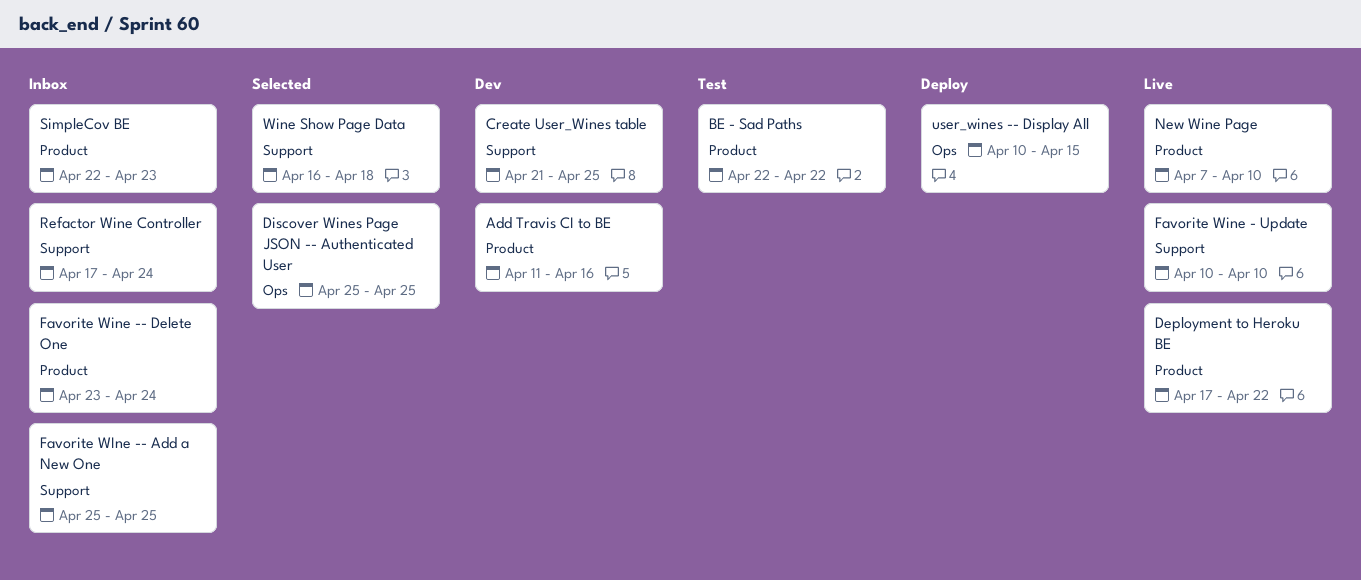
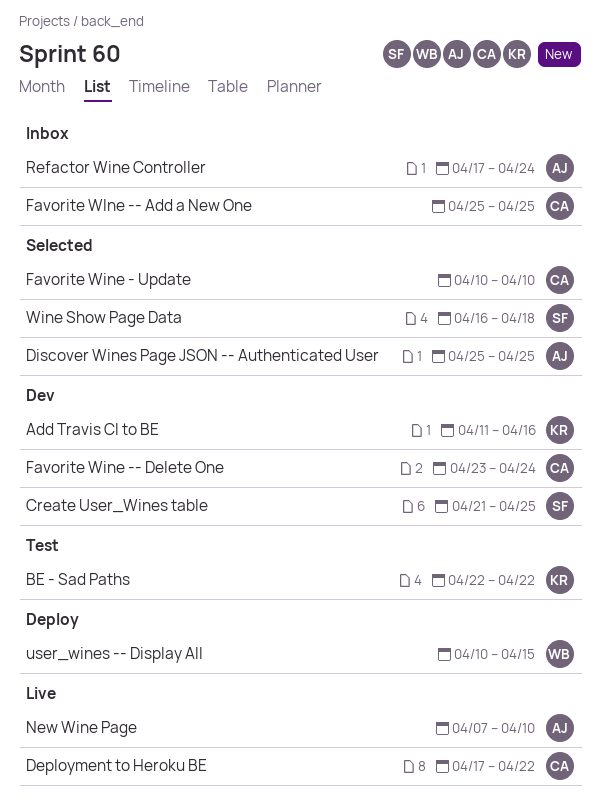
Favorite Wine - Update, status: Live -> Selected
Favorite Wine -- Delete One, status: Inbox -> Dev
SimpleCov BE: present -> none

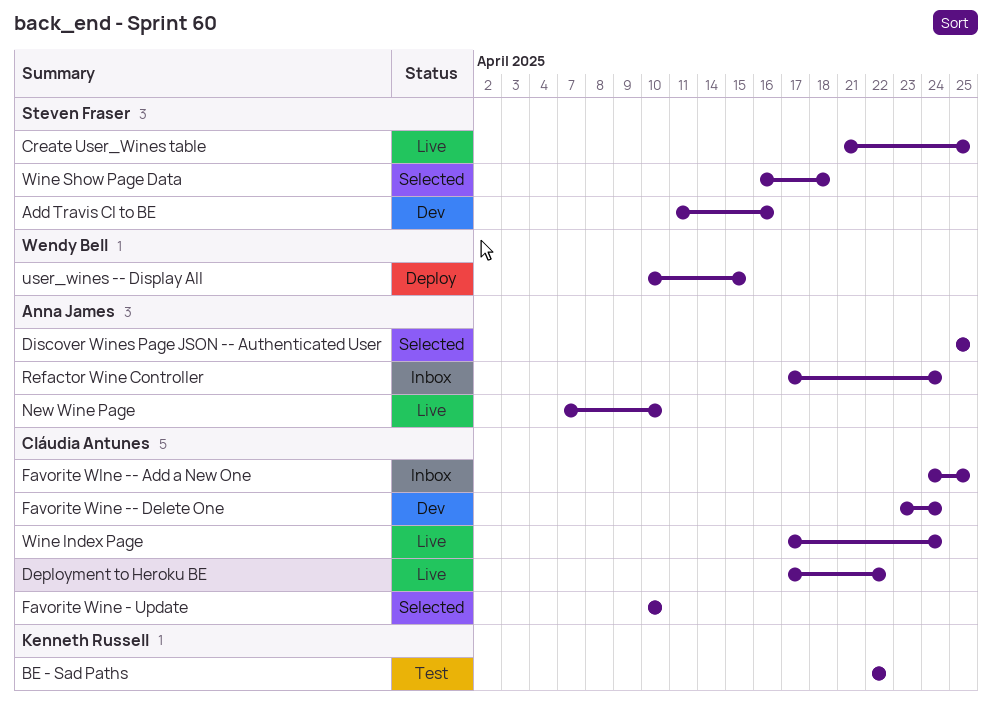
Add Travis CI to BE, owner: Kenneth Russell -> Steven Fraser
Create User_Wines table, status: Dev -> Live
Favorite WIne -- Add a New One, start: Apr 25 -> Apr 24
Wine Index Page: none -> present

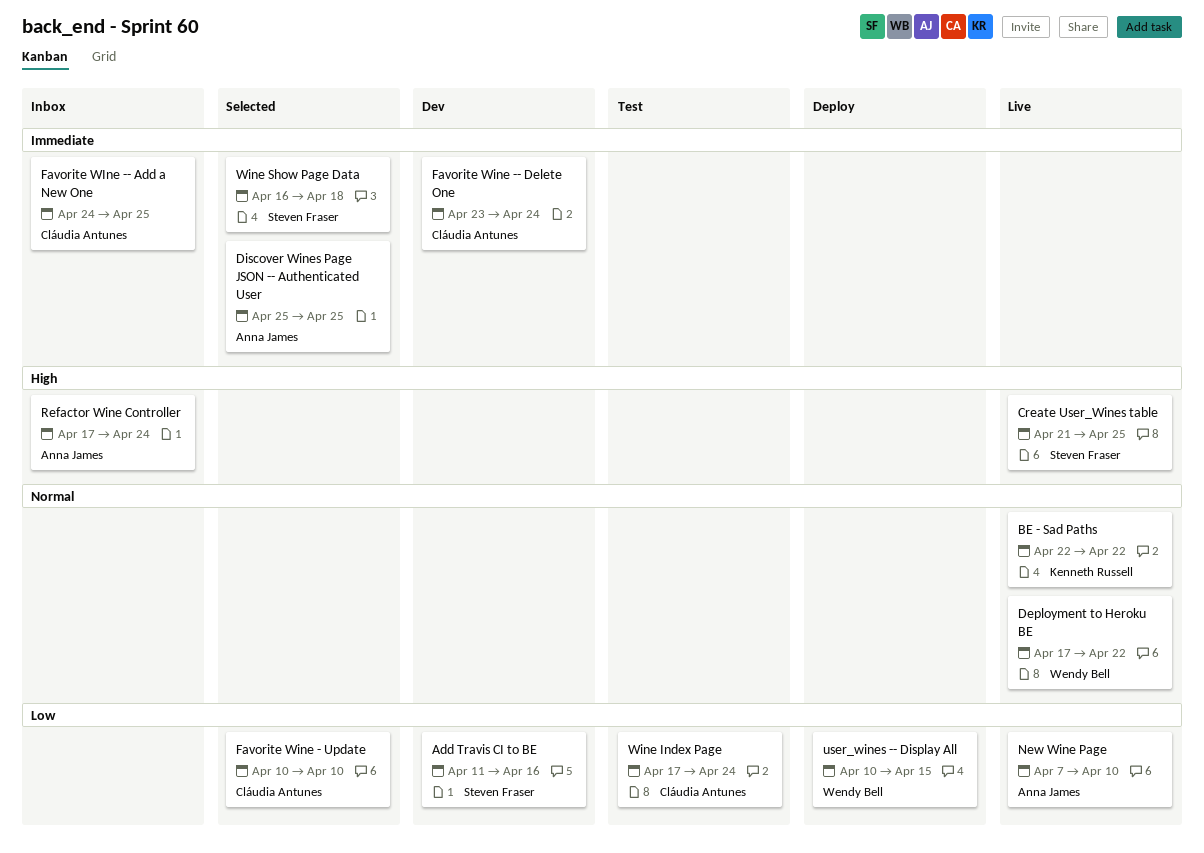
BE - Sad Paths, status: Test -> Live
Deployment to Heroku BE, owner: Cláudia Antunes -> Wendy Bell
Wine Index Page, status: Live -> Test

